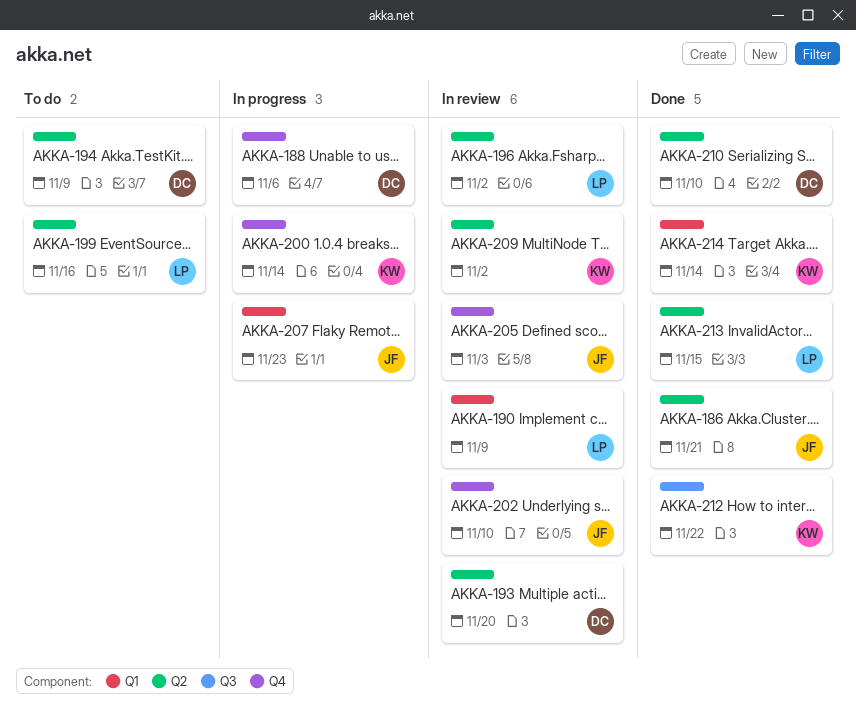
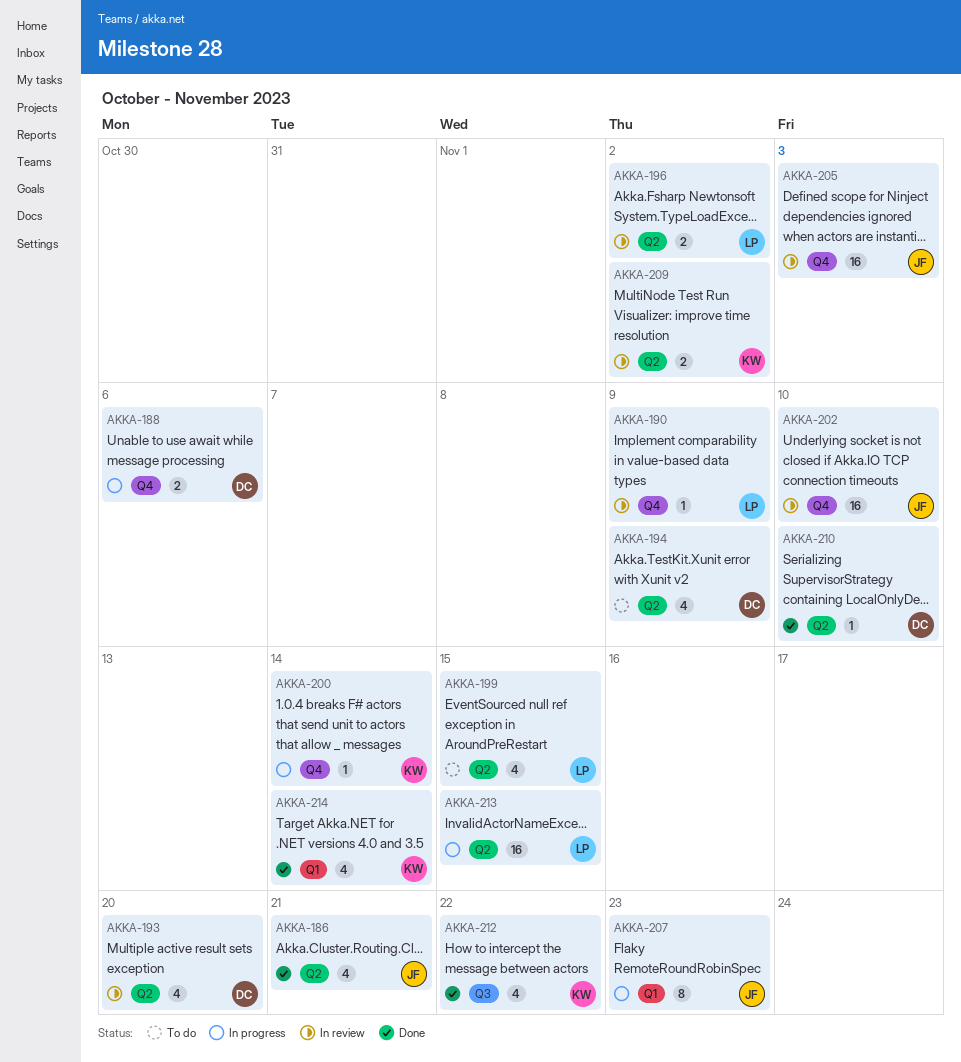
AKKA-190, label: Q1 -> Q4
AKKA-199, due: Nov 16 -> Nov 15
AKKA-213, status: Done -> In progress

